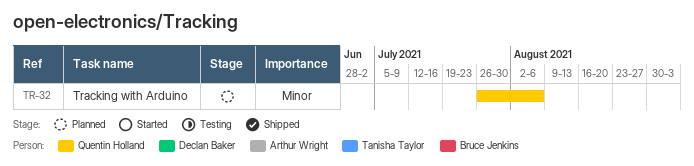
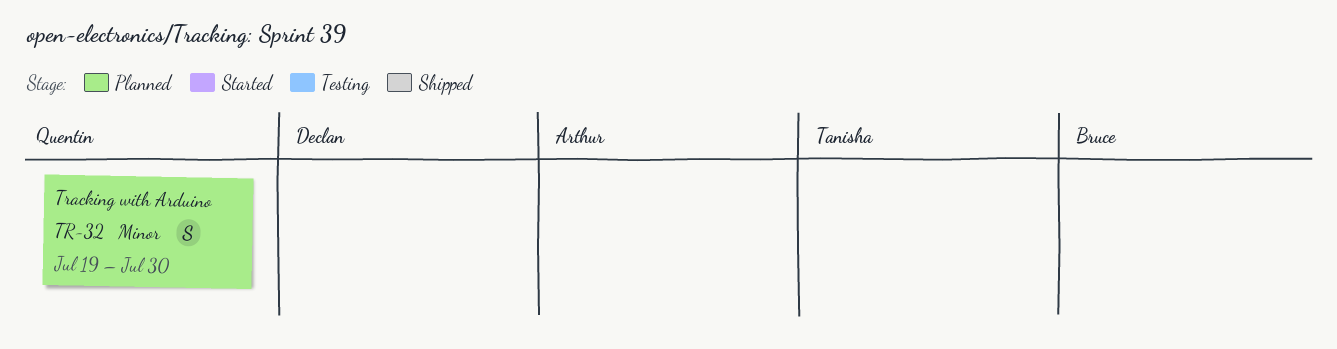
TR-32, start: Jul 26 -> Jul 19
TR-32, due: Aug 6 -> Jul 30

